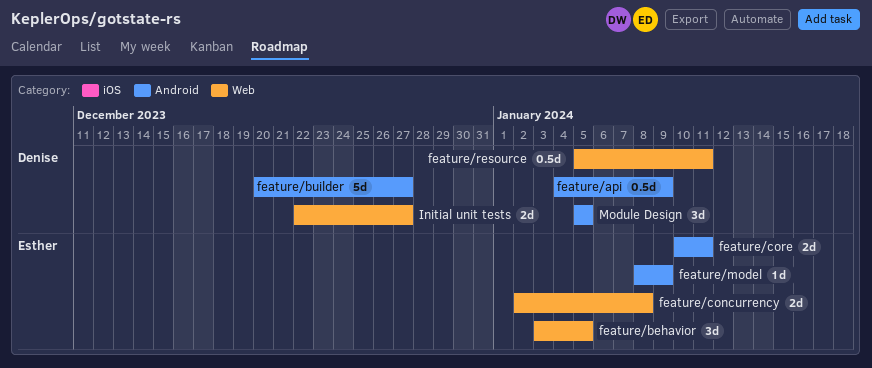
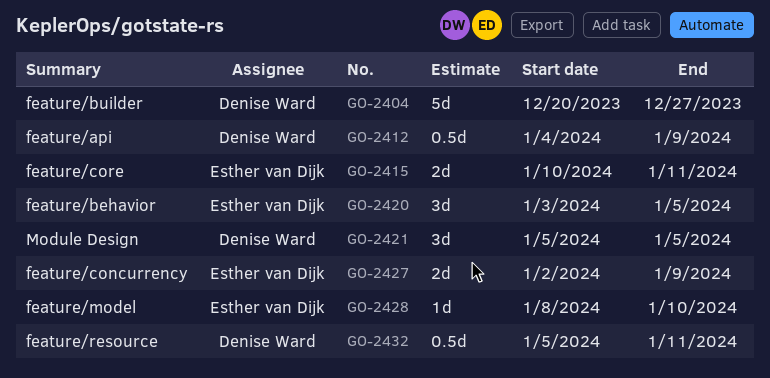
feature/concurrency, due: Jan 8 -> Jan 9
feature/model, due: Jan 9 -> Jan 10
Initial unit tests: present -> none

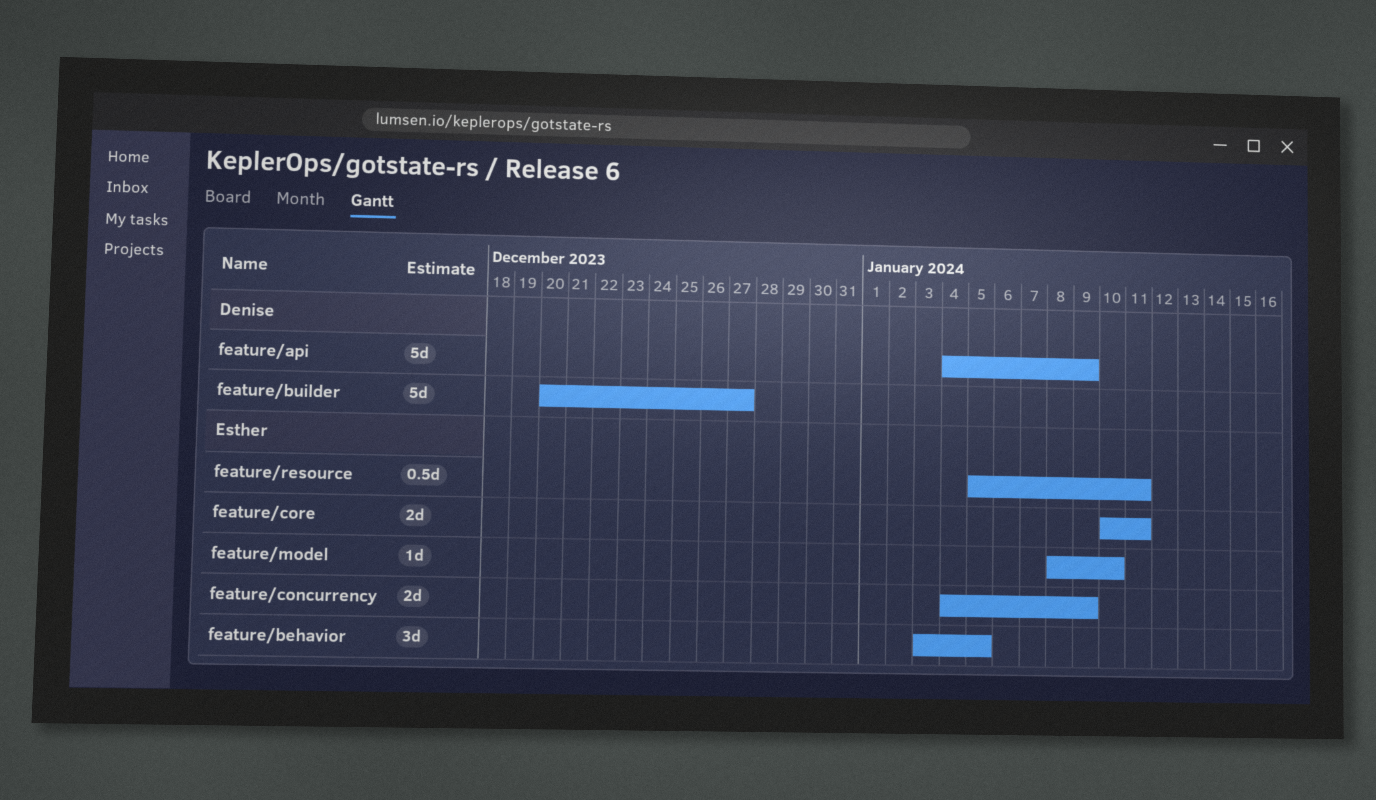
feature/api, estimate: 0.5d -> 5d
feature/concurrency, start: Jan 2 -> Jan 4
feature/resource, owner: Denise Ward -> Esther van Dijk
Module Design: present -> none

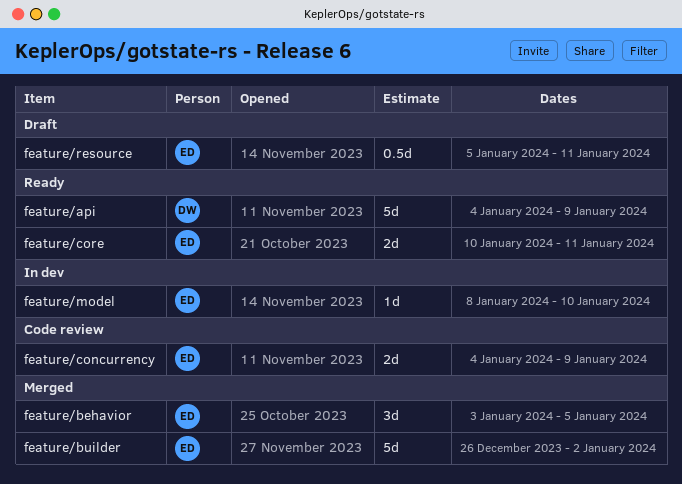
feature/builder, owner: Denise -> Esther
feature/builder, start: Dec 20 -> Dec 26
feature/builder, due: Dec 27 -> Jan 2

